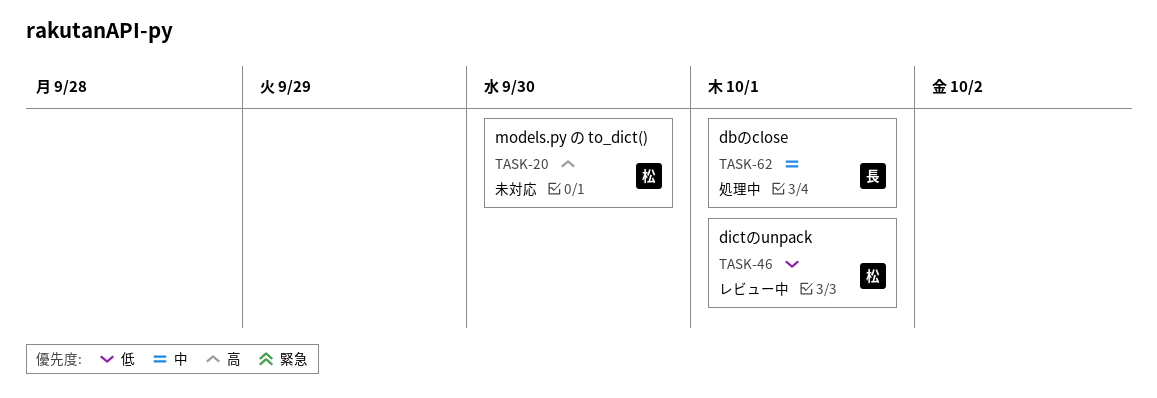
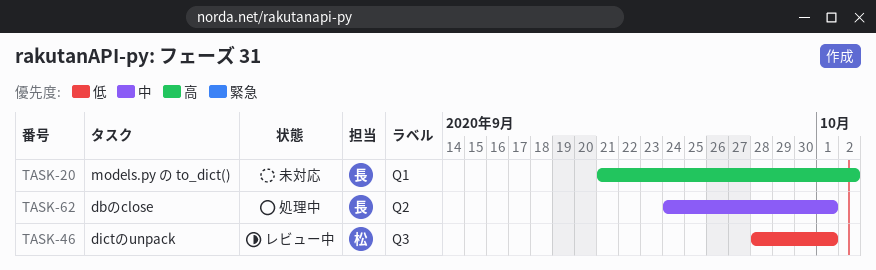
TASK-20, owner: 松 -> 長
TASK-20, due: Sep 30 -> Oct 2

